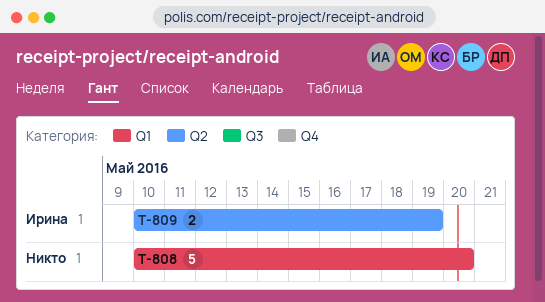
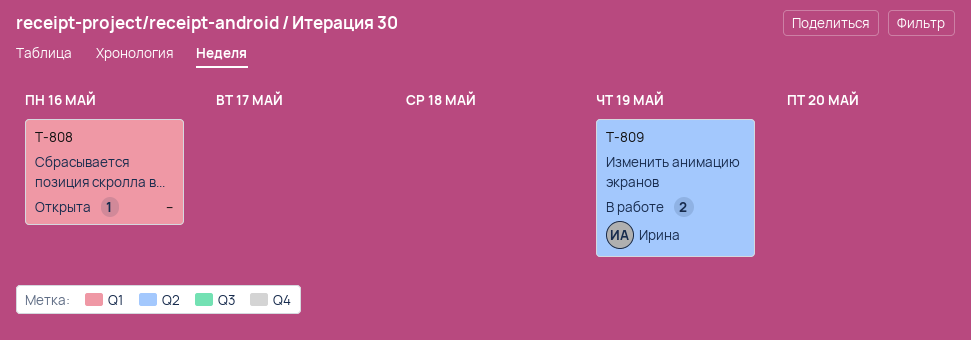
T-808, estimate: 5 -> 1
T-808, due: May 20 -> May 16

